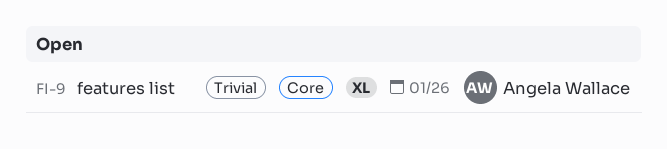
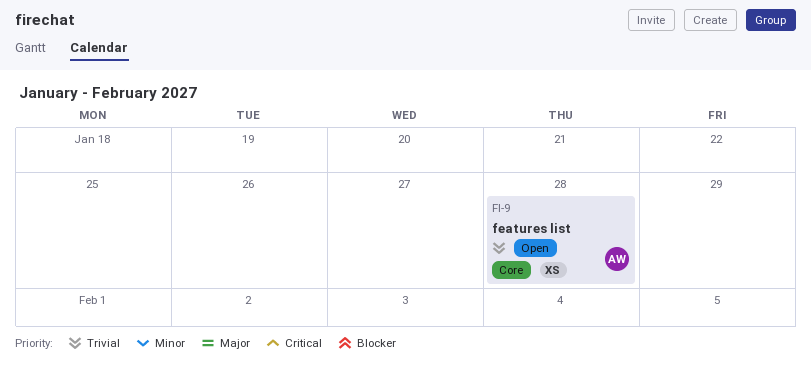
FI-9, estimate: XL -> XS
FI-9, due: Jan 26 -> Jan 28

